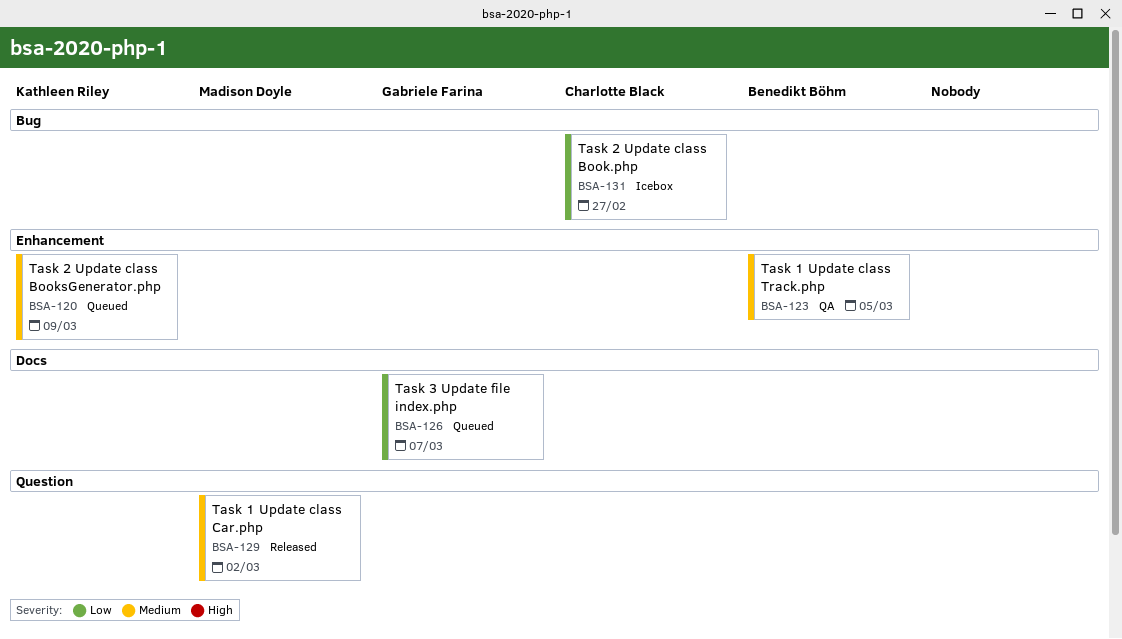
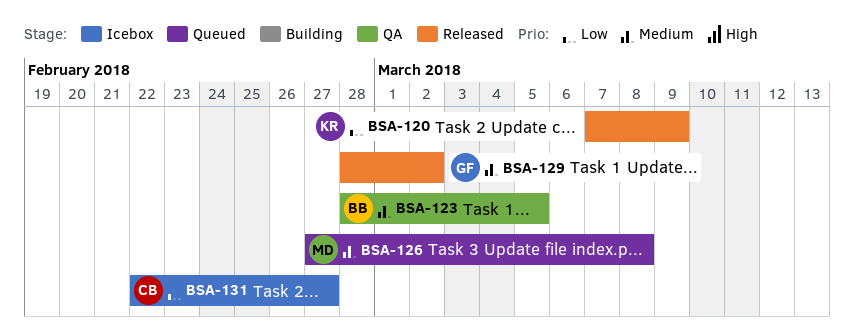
BSA-120, status: Queued -> Released
BSA-120, priority: Medium -> Low
BSA-126, owner: Gabriele Farina -> Madison Doyle
BSA-126, priority: Low -> Medium
BSA-126, due: Mar 7 -> Mar 8
BSA-129, owner: Madison Doyle -> Gabriele Farina

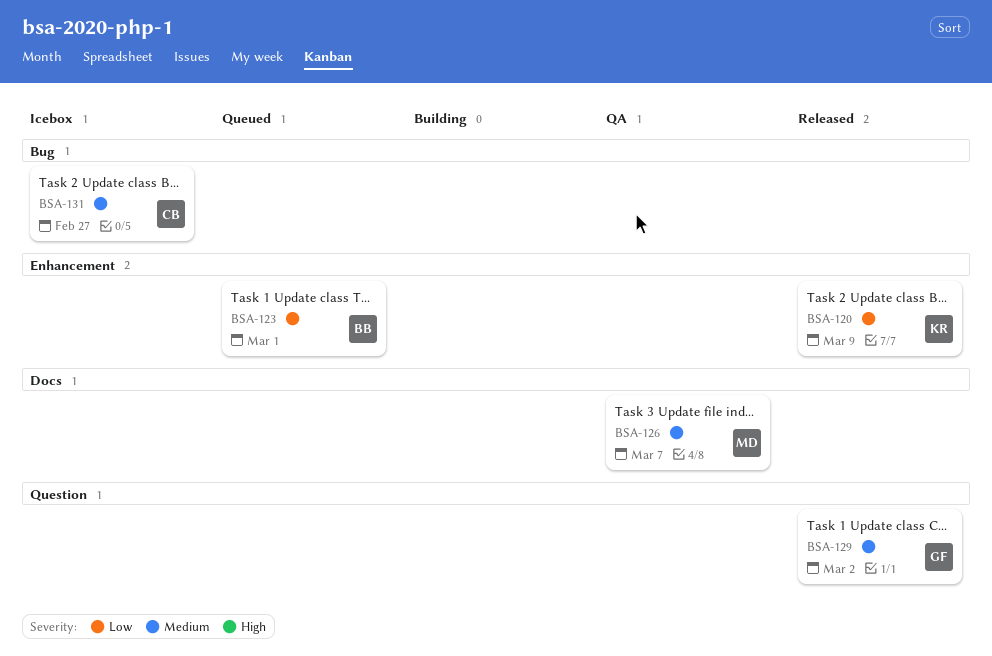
BSA-123, status: QA -> Queued
BSA-123, priority: Medium -> Low
BSA-123, due: Mar 5 -> Mar 1
BSA-126, status: Queued -> QA
BSA-126, due: Mar 8 -> Mar 7
BSA-131, priority: Low -> Medium

